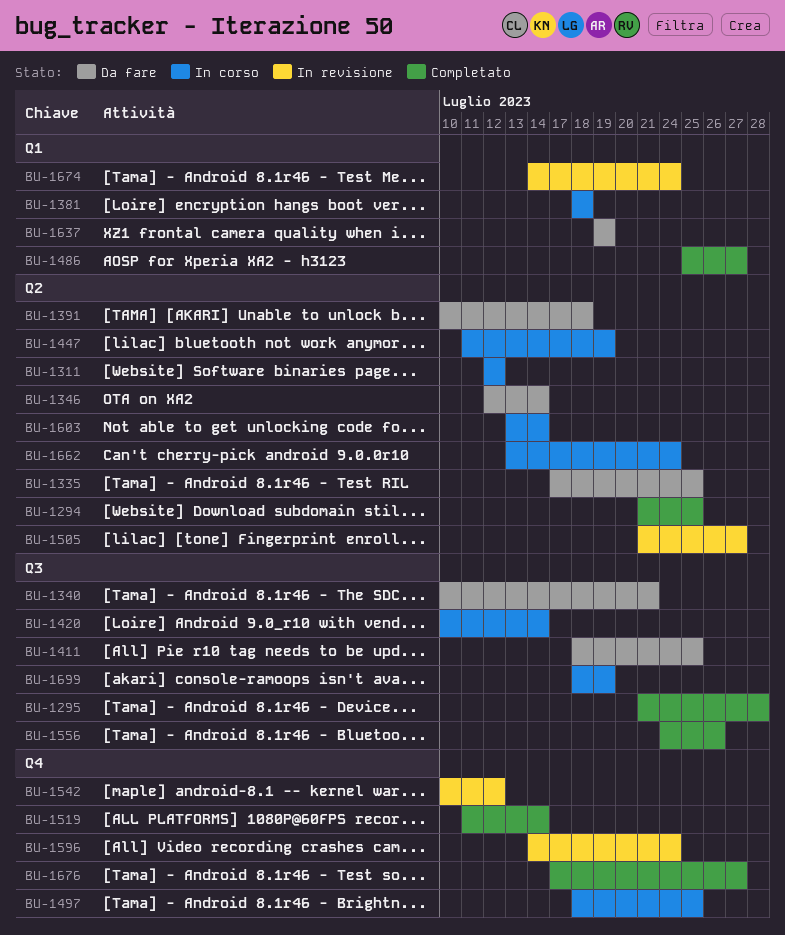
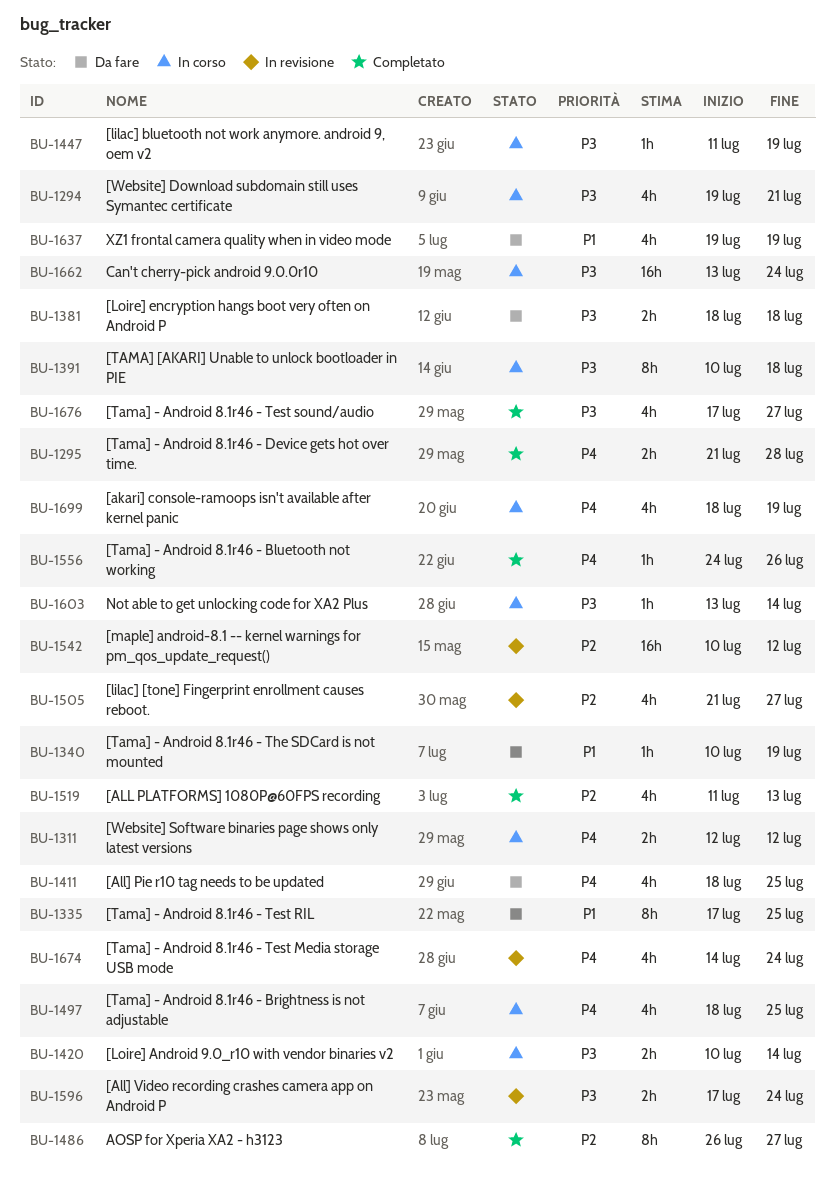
BU-1294, status: Completato -> In corso
BU-1294, start: Jul 21 -> Jul 19
BU-1294, due: Jul 25 -> Jul 21
BU-1340, due: Jul 21 -> Jul 19
BU-1346: present -> none
BU-1381, status: In corso -> Da fare
BU-1391, status: Da fare -> In corso
BU-1486, start: Jul 25 -> Jul 26
BU-1519, due: Jul 14 -> Jul 13
BU-1596, start: Jul 14 -> Jul 17

